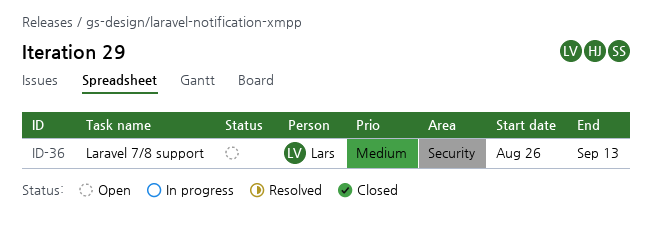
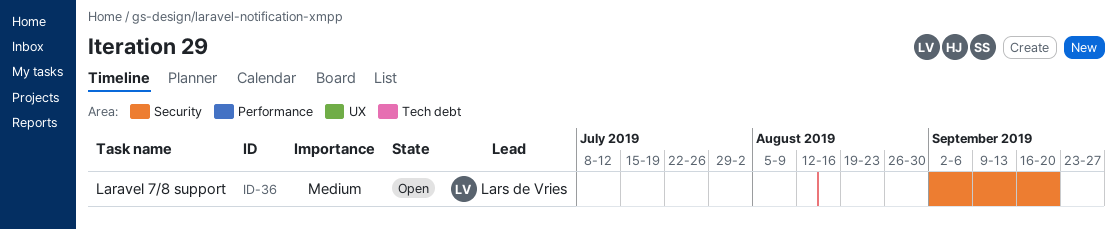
ID-36, start: Aug 26 -> Sep 2
ID-36, due: Sep 13 -> Sep 20

